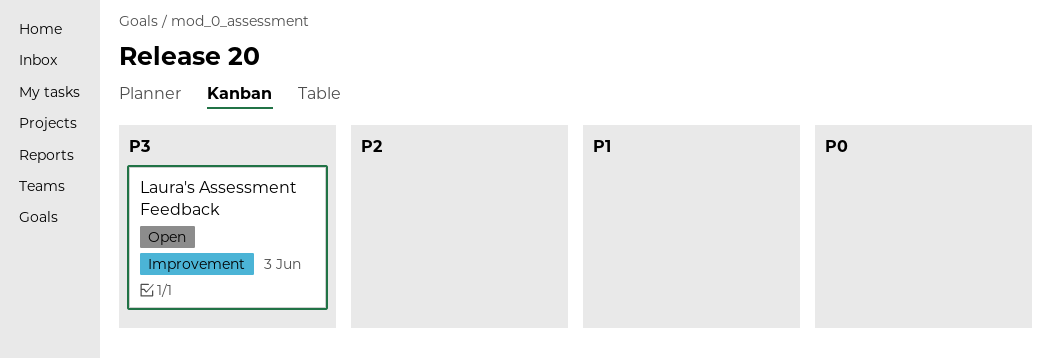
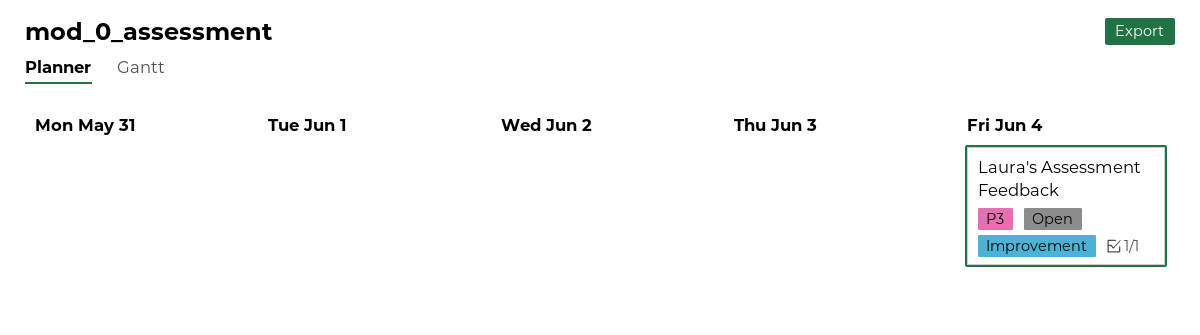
Laura's Assessment Feedback, due: Jun 3 -> Jun 4

